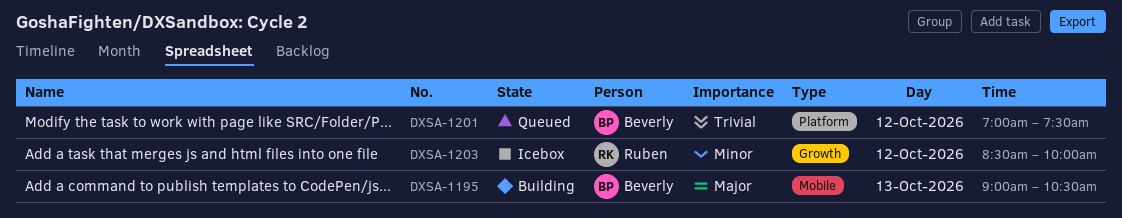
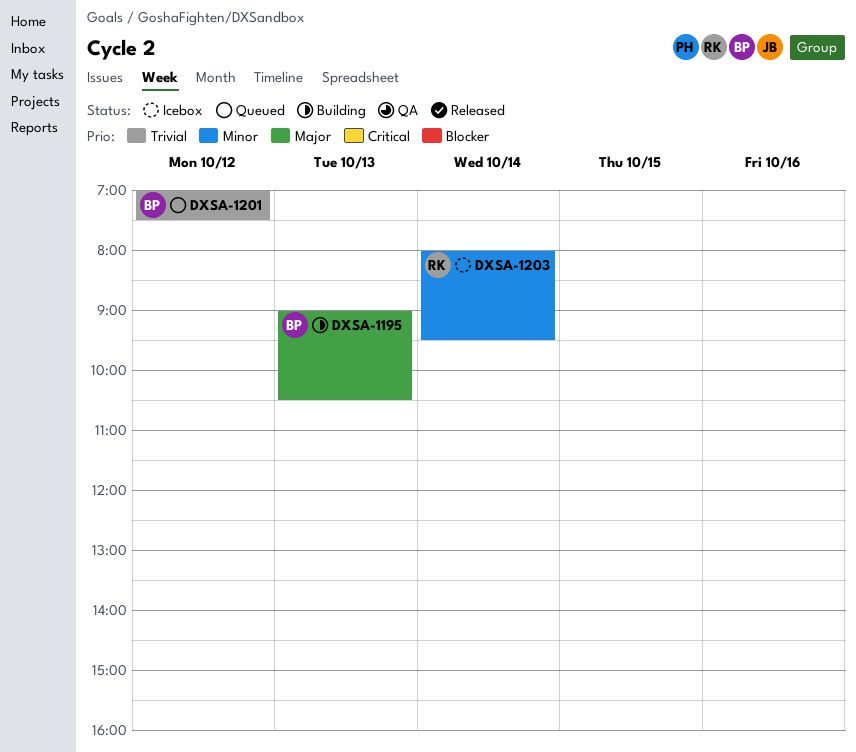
DXSA-1203, day: Oct 12 -> Oct 14
DXSA-1203, begins: 08:30 -> 08:00
DXSA-1203, ends: 10:00 -> 09:30

